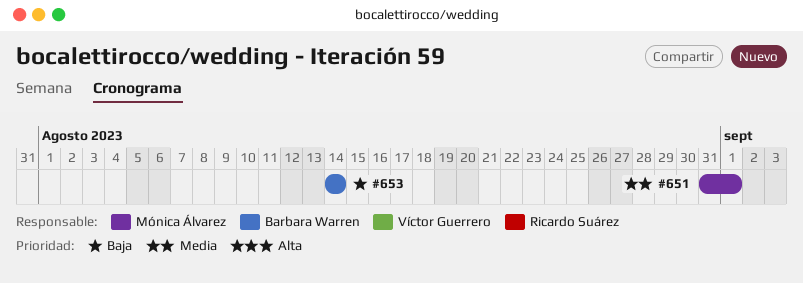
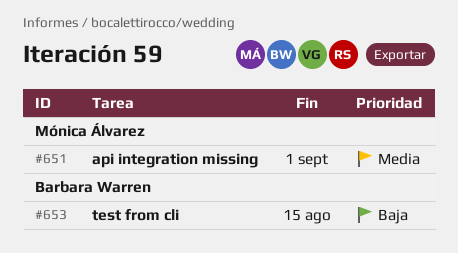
#653, due: Aug 14 -> Aug 15

